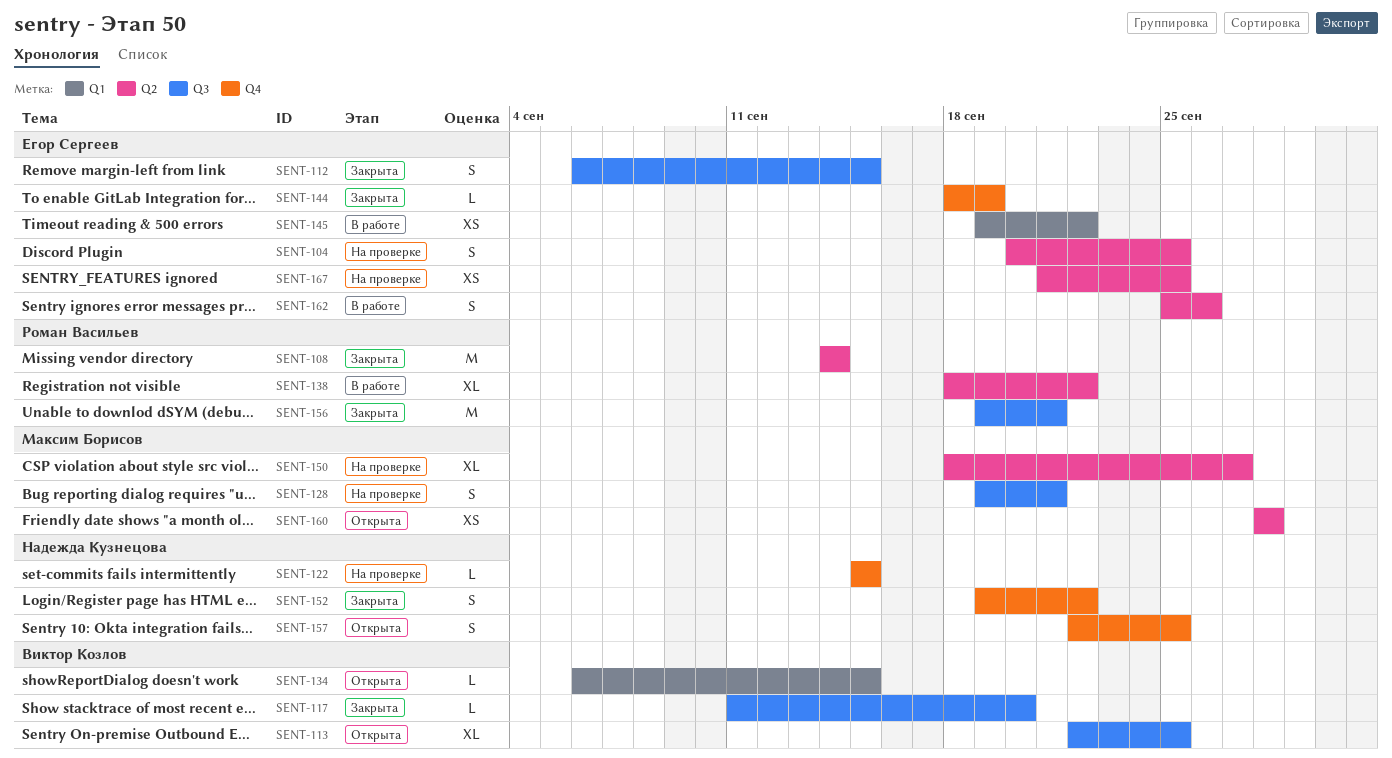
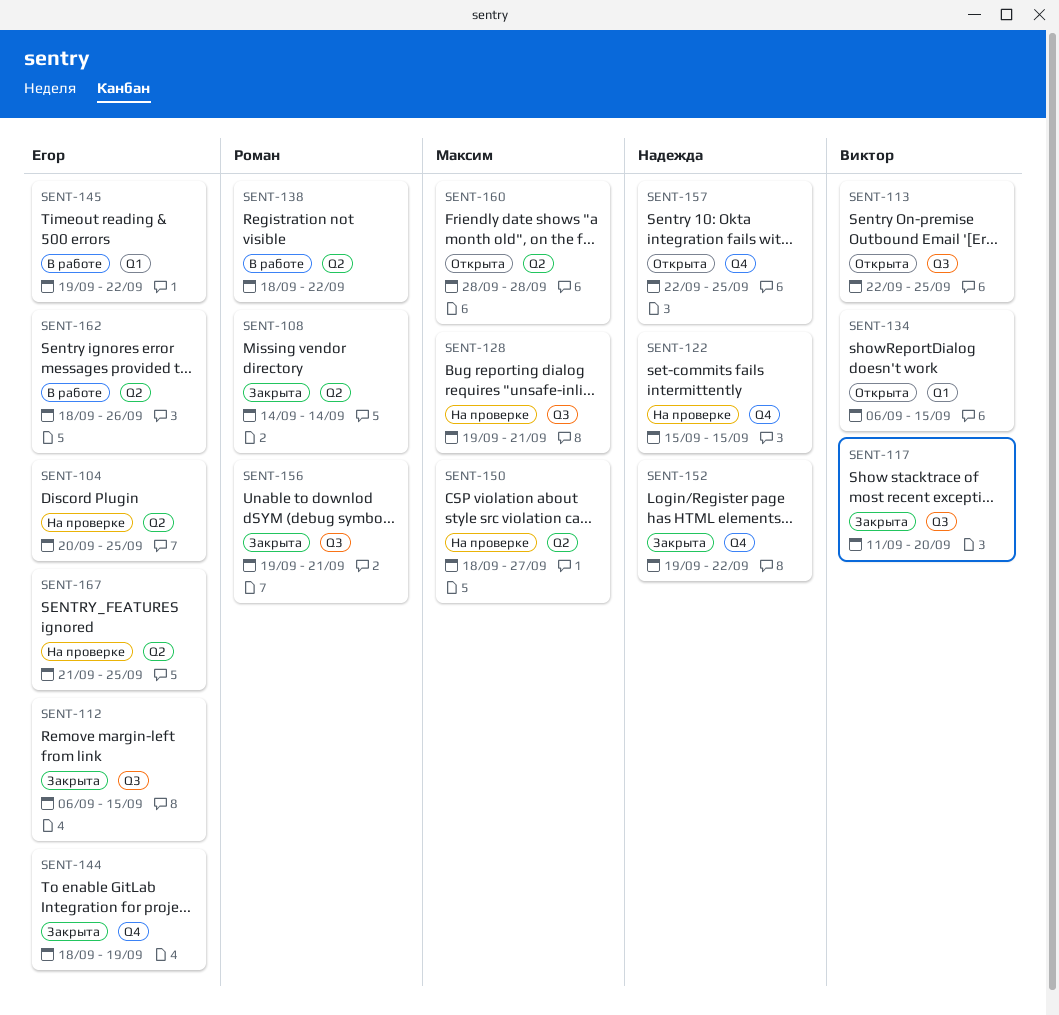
SENT-162, start: Sep 25 -> Sep 18

